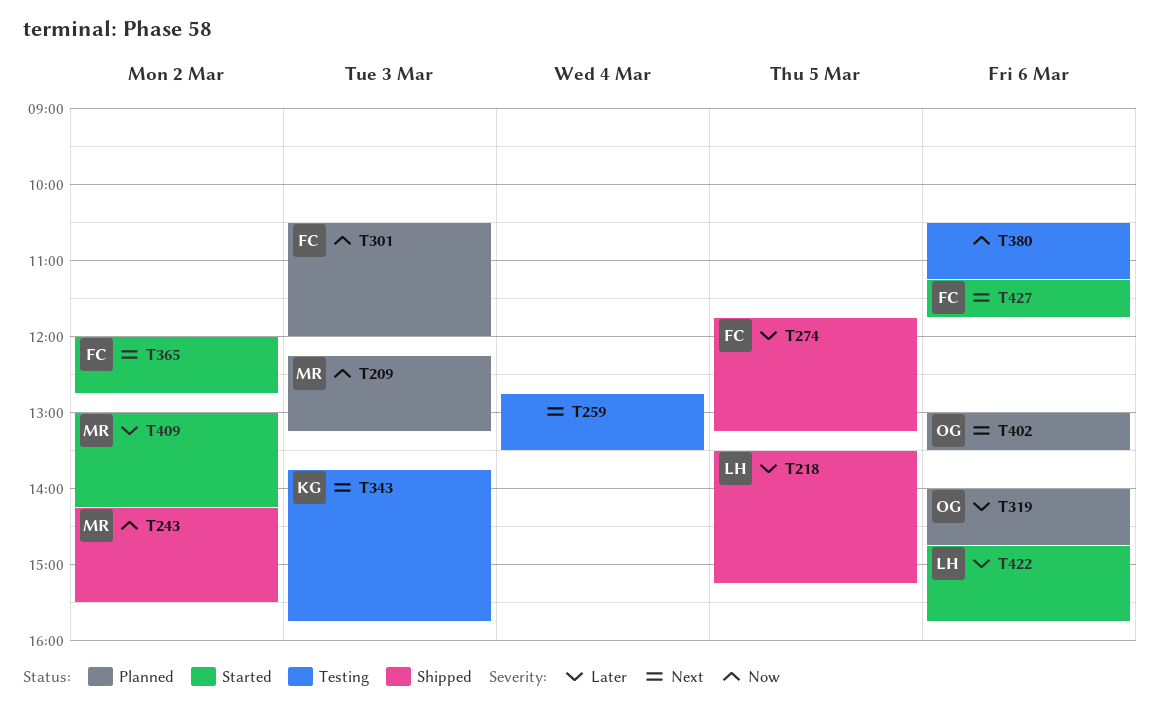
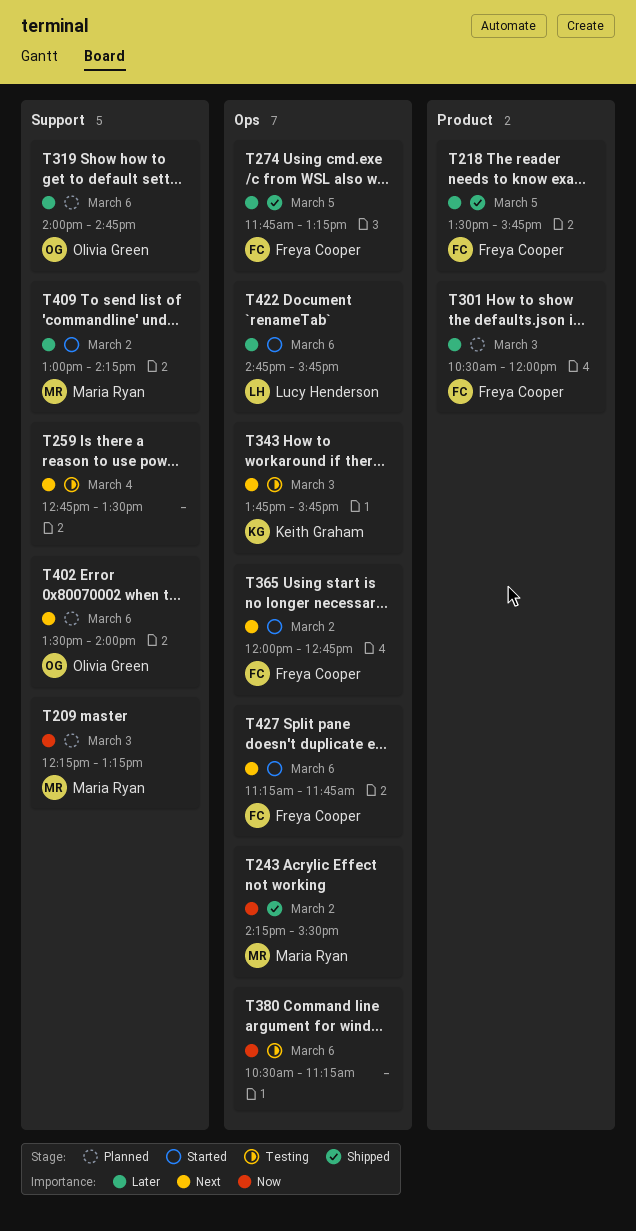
T218, owner: Lucy Henderson -> Freya Cooper
T218, ends: 15:15 -> 15:45
T301, priority: Now -> Later
T402, begins: 13:00 -> 13:30
T402, ends: 13:30 -> 14:00

